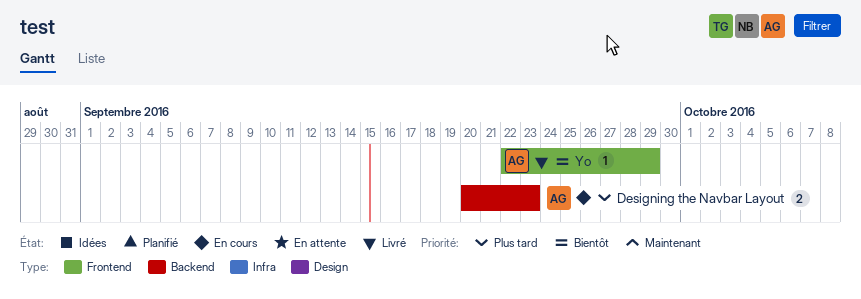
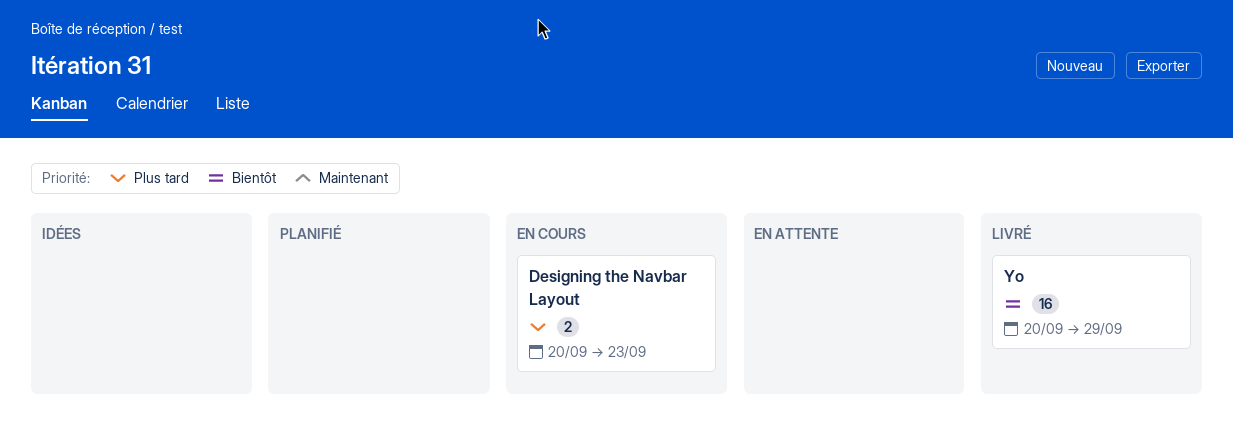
Yo, estimate: 1 -> 16
Yo, start: Sep 22 -> Sep 20

